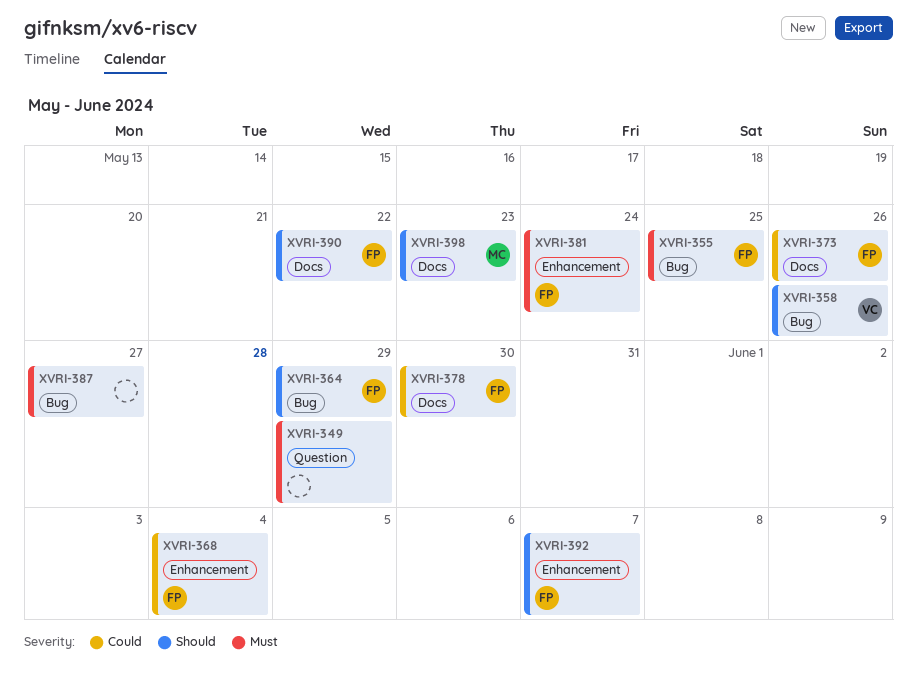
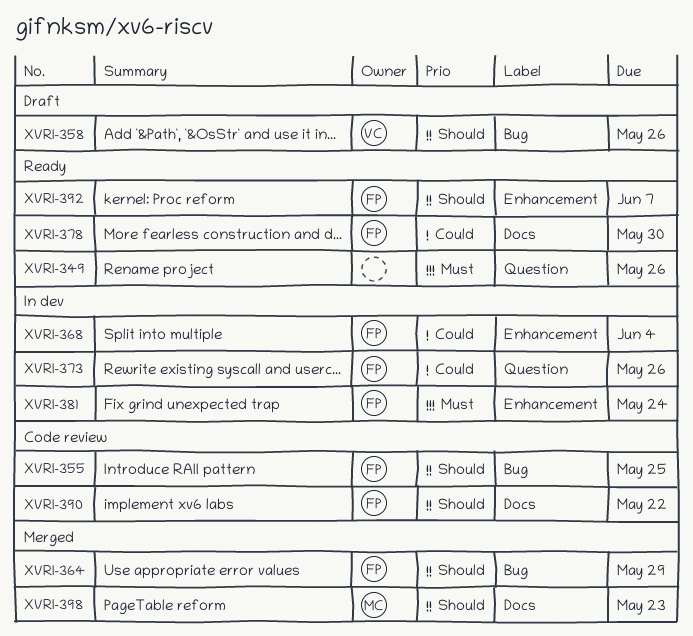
XVRI-349, due: May 29 -> May 26
XVRI-355, priority: Must -> Should
XVRI-373, label: Docs -> Question
XVRI-387: present -> none

